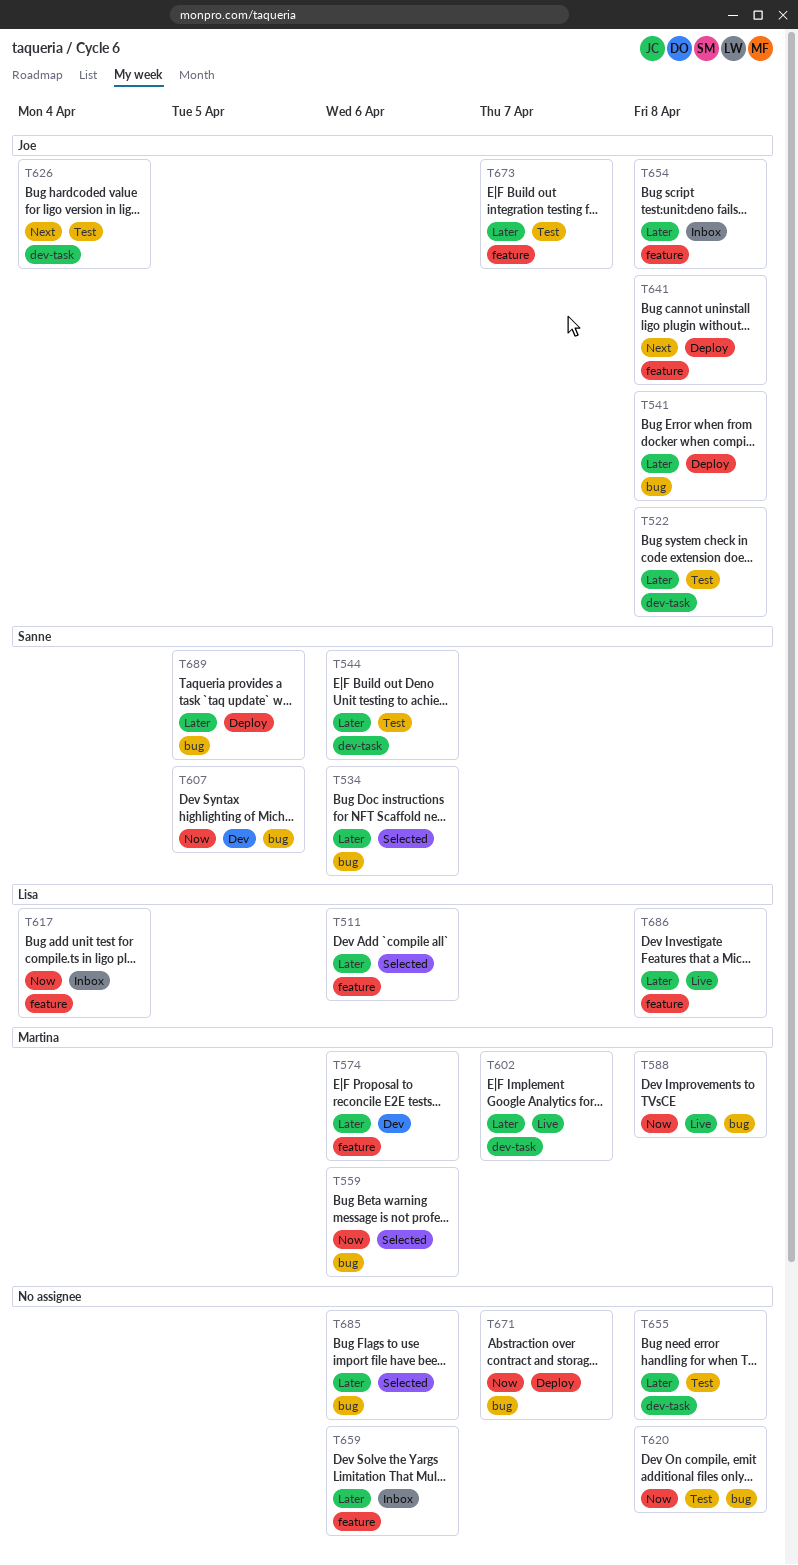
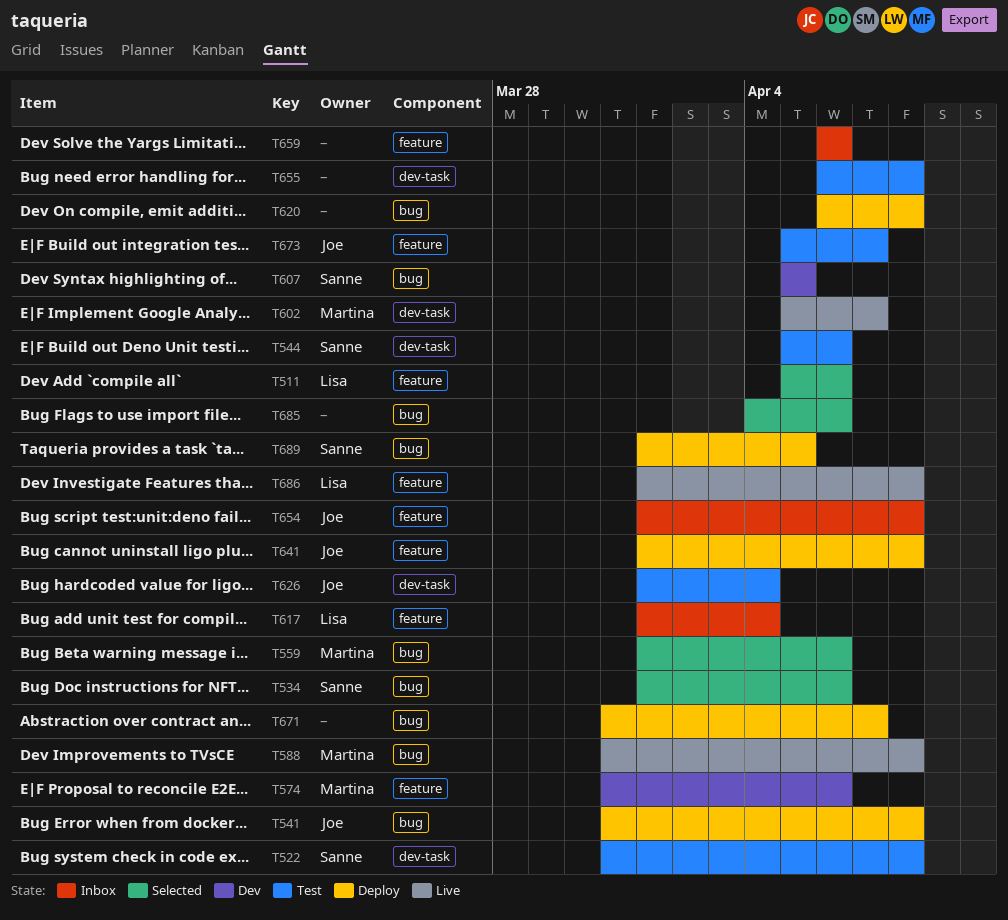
T522, owner: Joe -> Sanne
T620, status: Test -> Deploy

